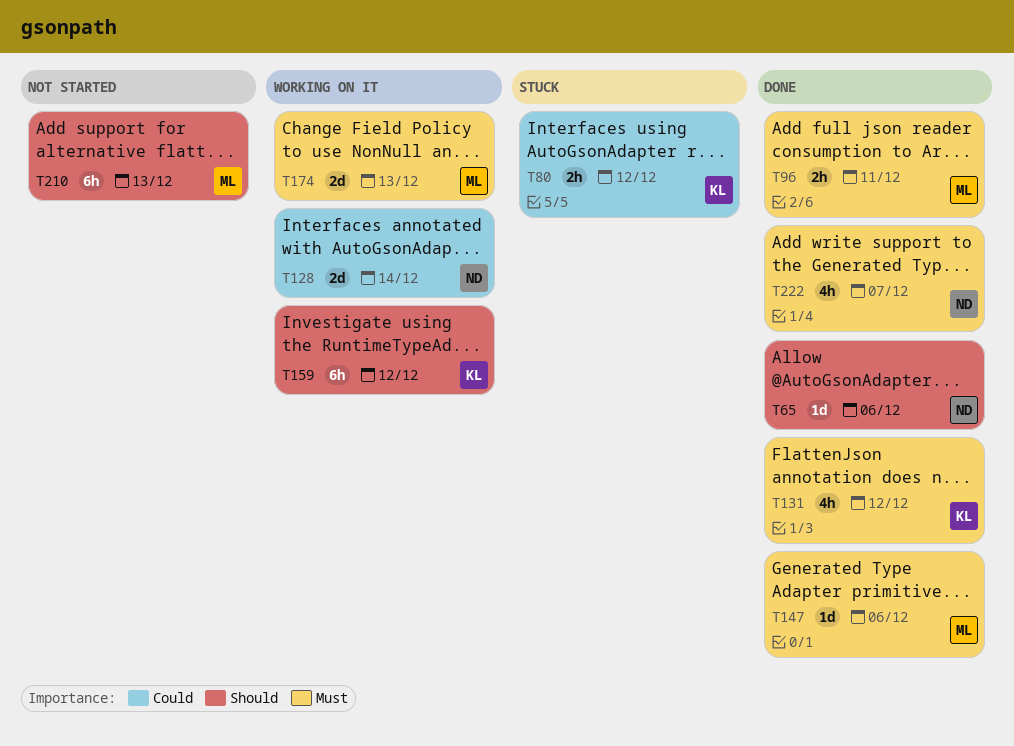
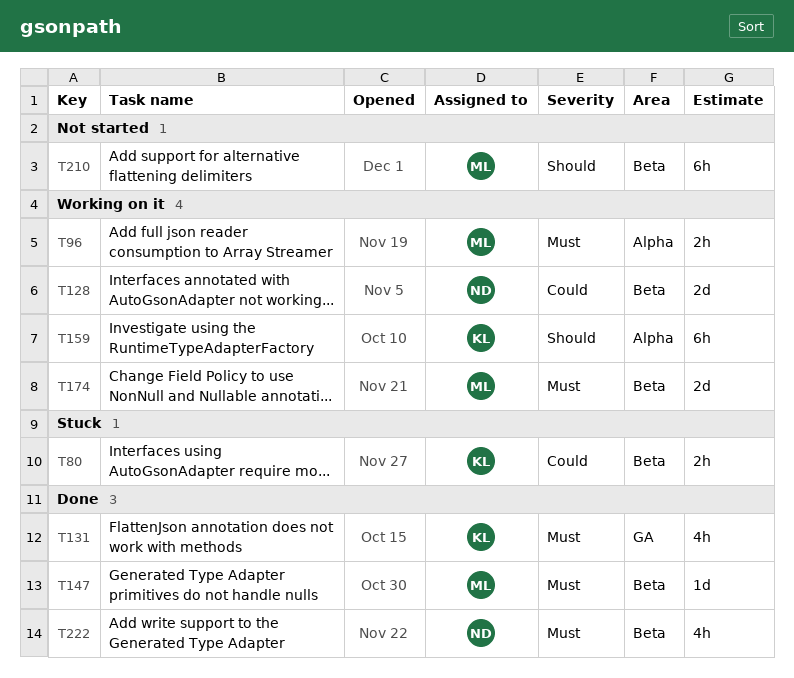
T65: present -> none
T96, status: Done -> Working on it

